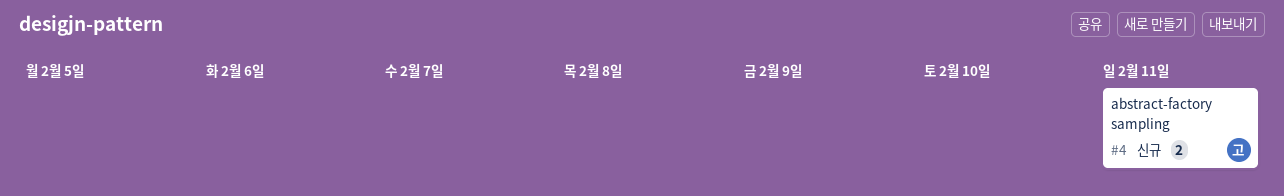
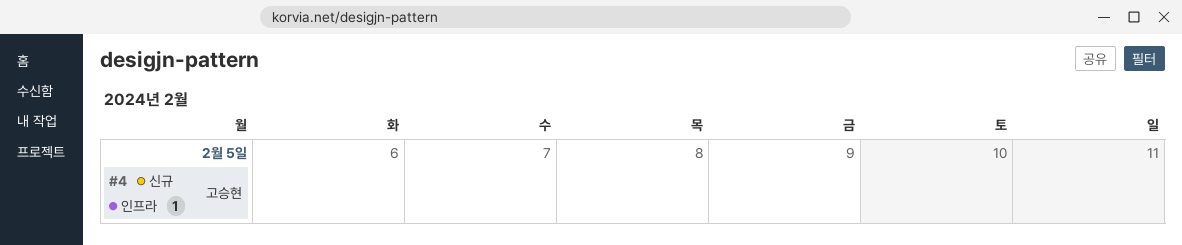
#4, estimate: 2 -> 1
#4, due: Feb 11 -> Feb 5

